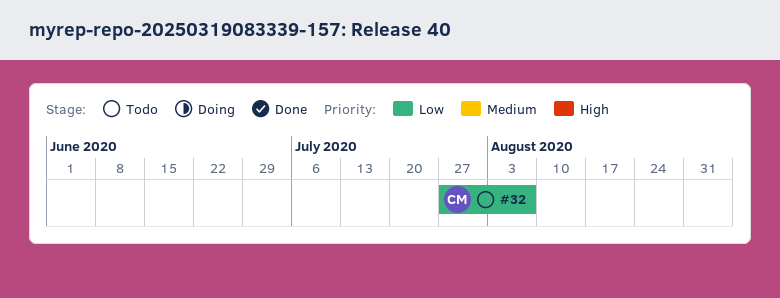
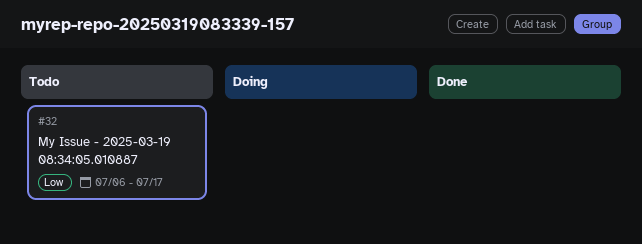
#32, start: Jul 27 -> Jul 6
#32, due: Aug 7 -> Jul 17

